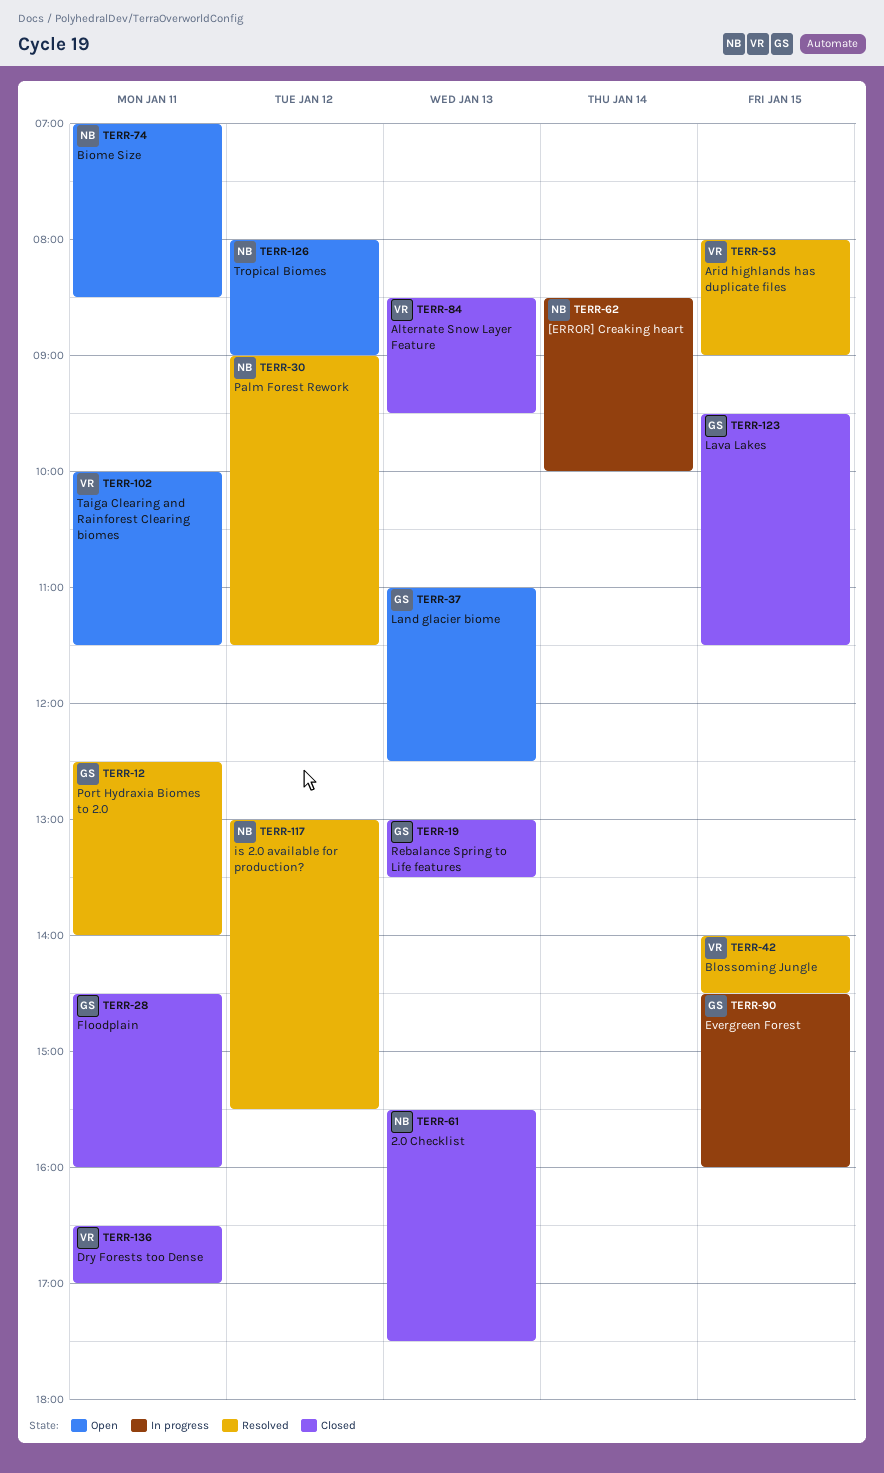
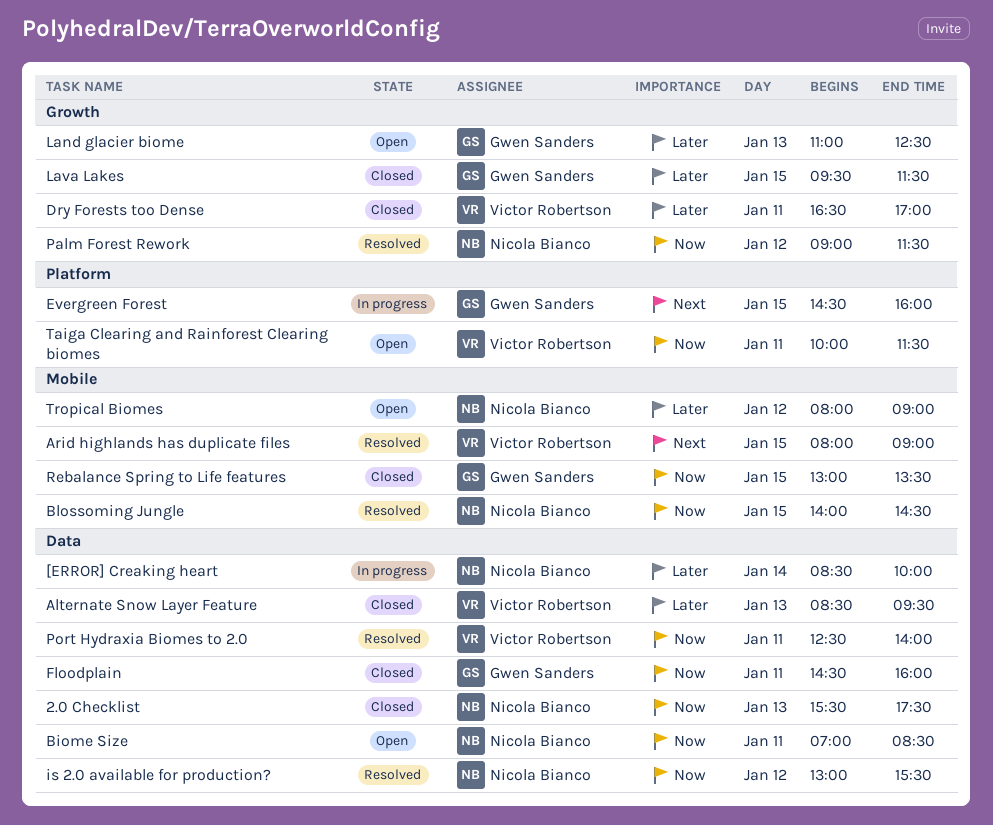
Blossoming Jungle, owner: Victor Robertson -> Nicola Bianco
Port Hydraxia Biomes to 2.0, owner: Gwen Sanders -> Victor Robertson
Rebalance Spring to Life features, day: Jan 13 -> Jan 15

